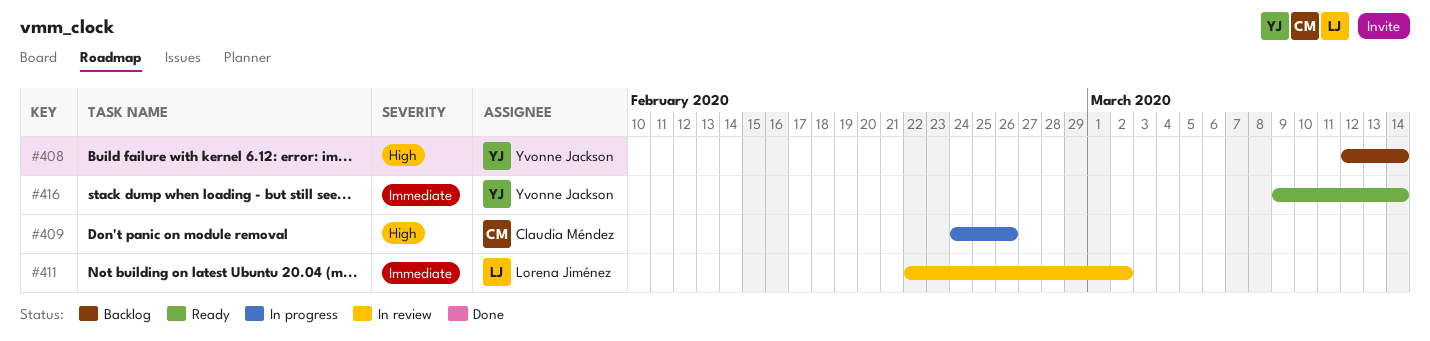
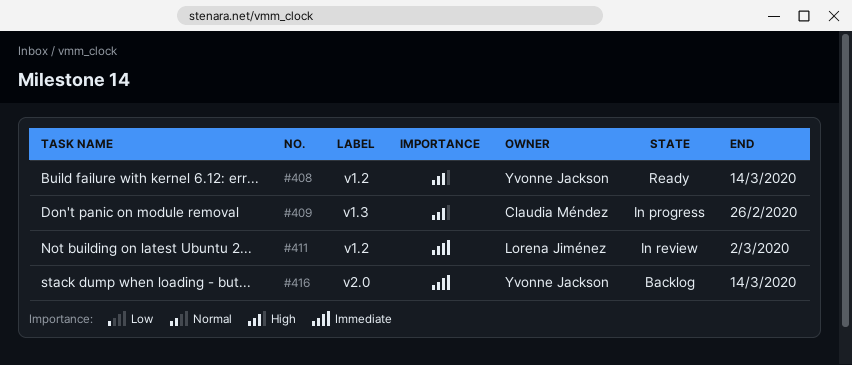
#408, status: Backlog -> Ready
#416, status: Ready -> Backlog

